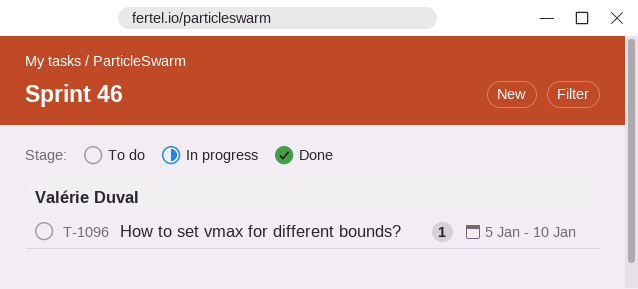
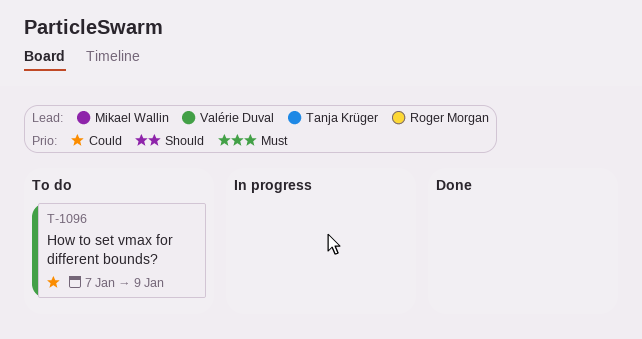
T-1096, start: Jan 5 -> Jan 7
T-1096, due: Jan 10 -> Jan 9

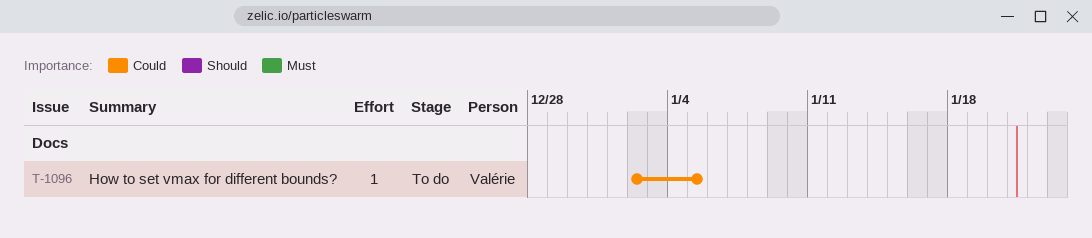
T-1096, start: Jan 7 -> Jan 2
T-1096, due: Jan 9 -> Jan 5

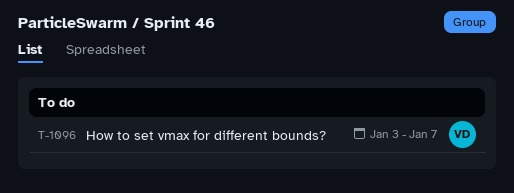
T-1096, start: Jan 2 -> Jan 3
T-1096, due: Jan 5 -> Jan 7

